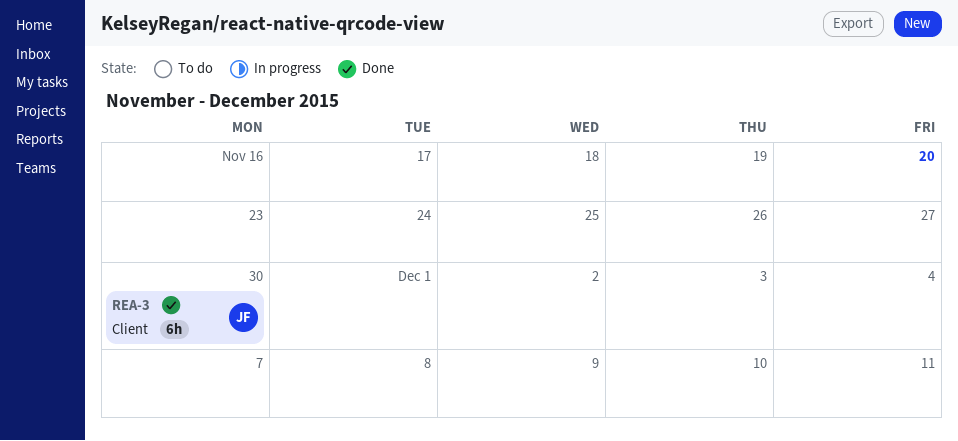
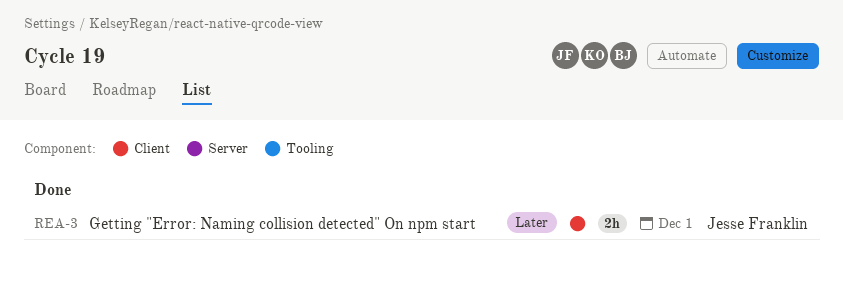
REA-3, estimate: 6h -> 2h
REA-3, due: Nov 30 -> Dec 1

